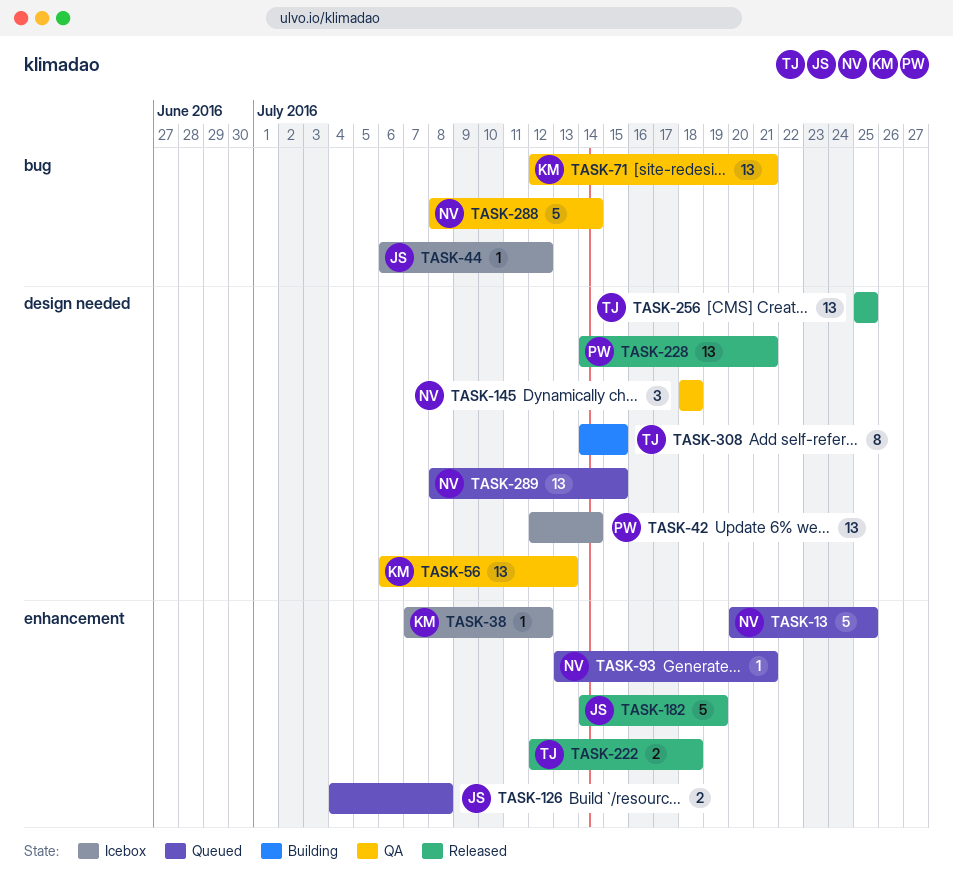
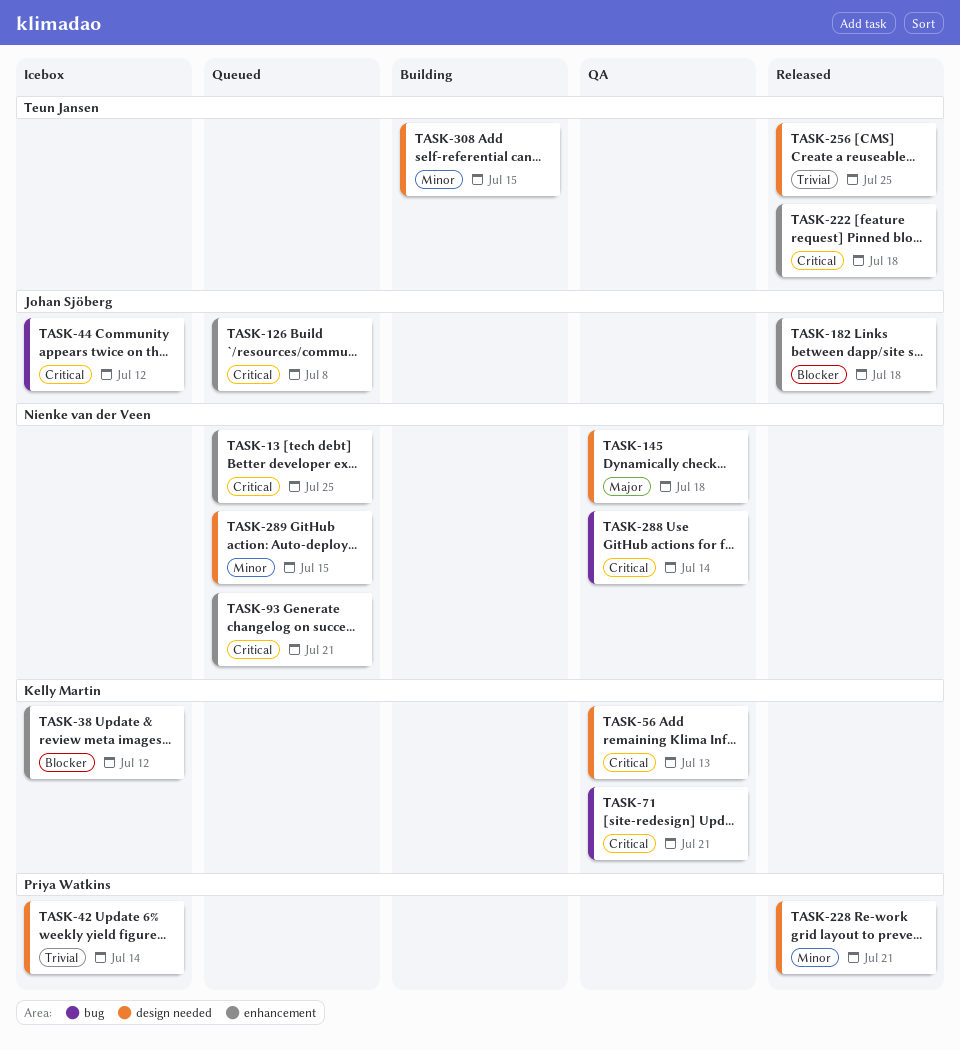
TASK-182, due: Jul 19 -> Jul 18

